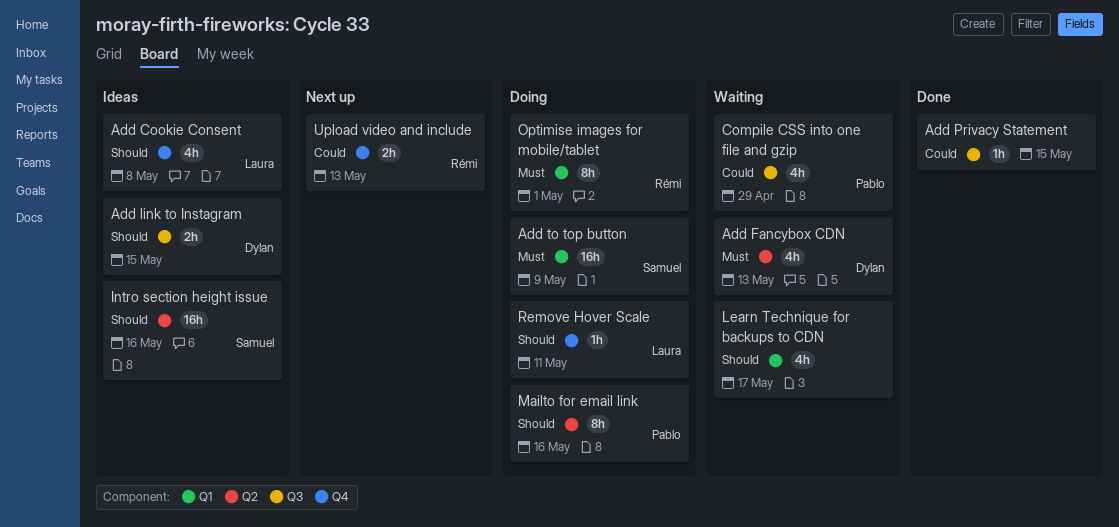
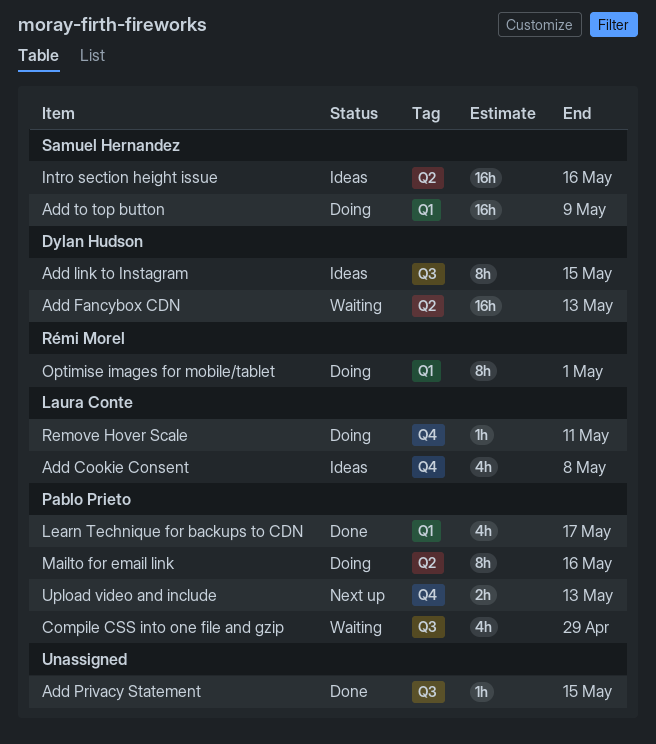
Add Fancybox CDN, estimate: 4h -> 16h
Add link to Instagram, estimate: 2h -> 8h
Learn Technique for backups to CDN, status: Waiting -> Done
Learn Technique for backups to CDN, owner: none -> Pablo Prieto
Upload video and include, owner: Rémi Morel -> Pablo Prieto

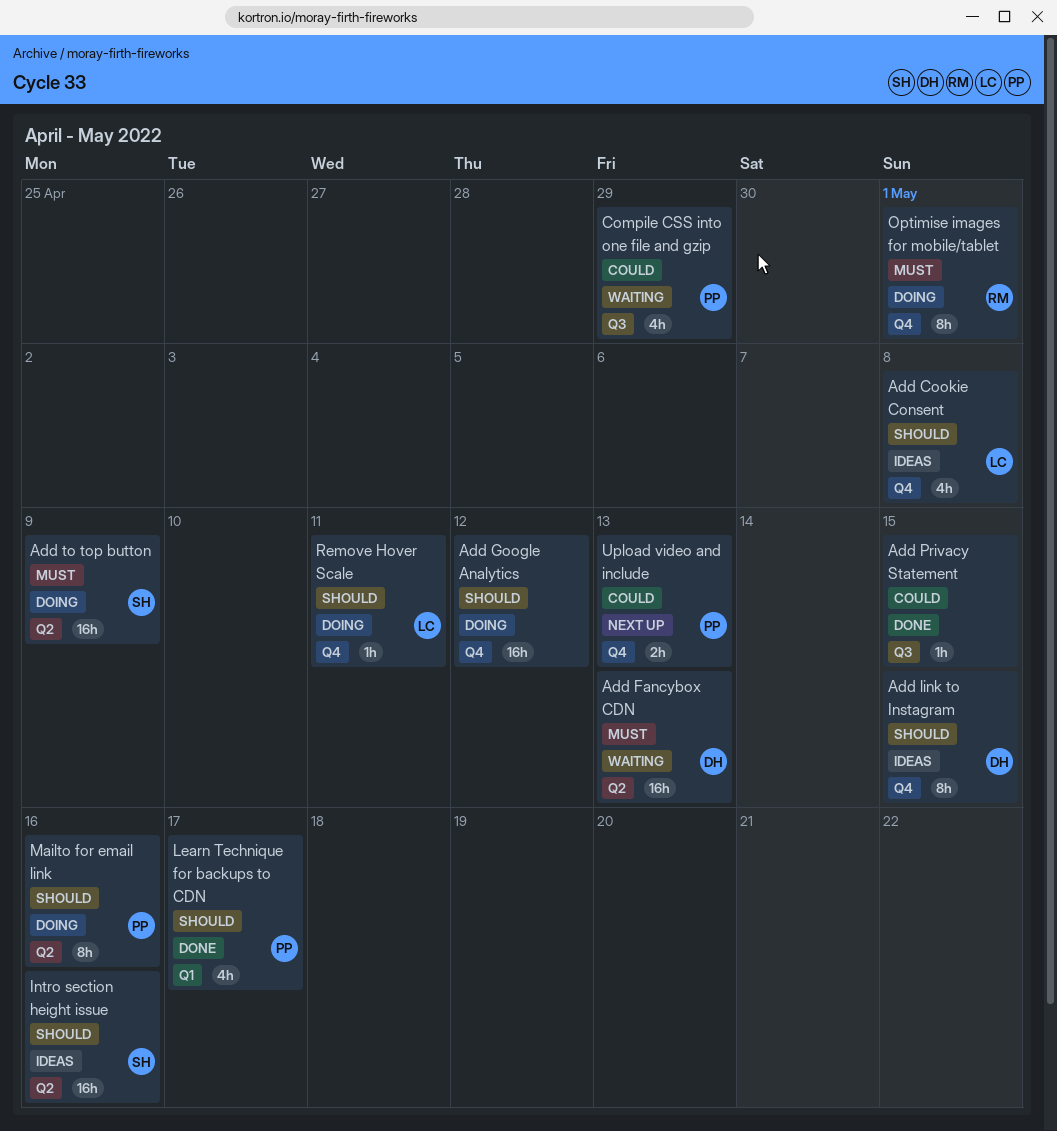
Add Google Analytics: none -> present
Add link to Instagram, label: Q3 -> Q4
Add to top button, label: Q1 -> Q2
Optimise images for mobile/tablet, label: Q1 -> Q4

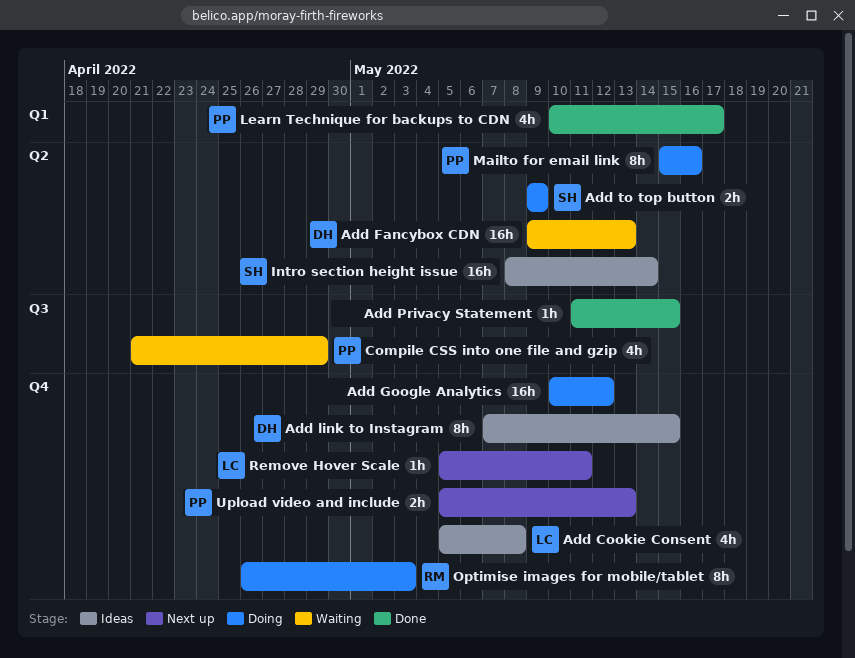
Add to top button, estimate: 16h -> 2h
Intro section height issue, due: May 16 -> May 14
Optimise images for mobile/tablet, due: May 1 -> May 3
Remove Hover Scale, status: Doing -> Next up

